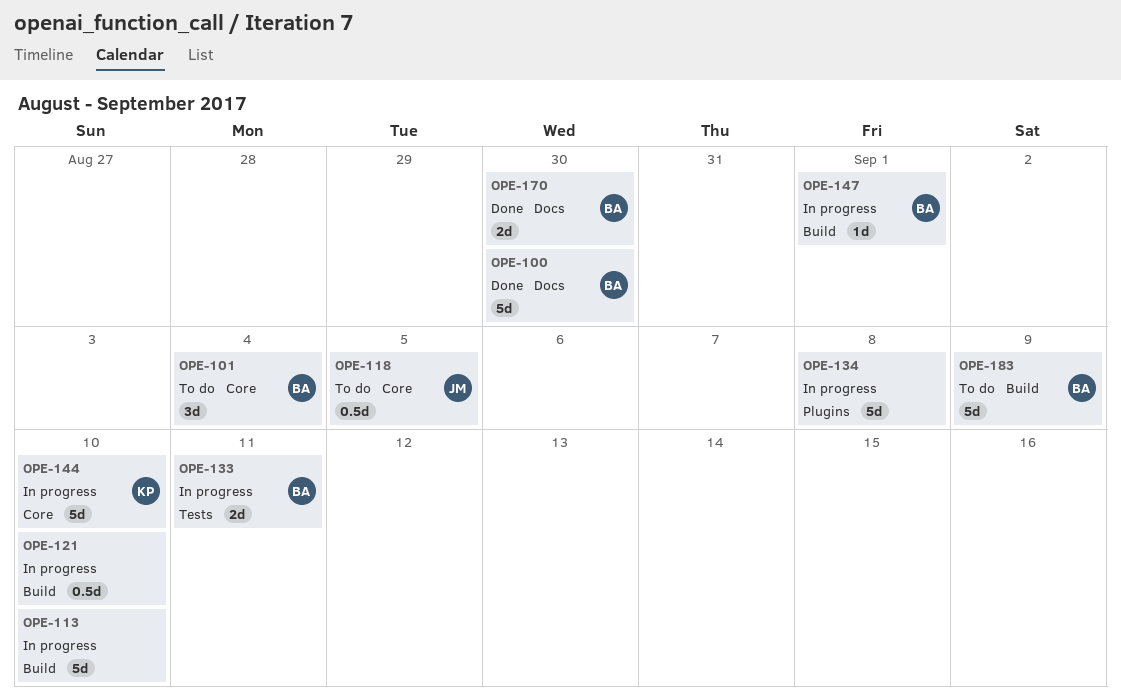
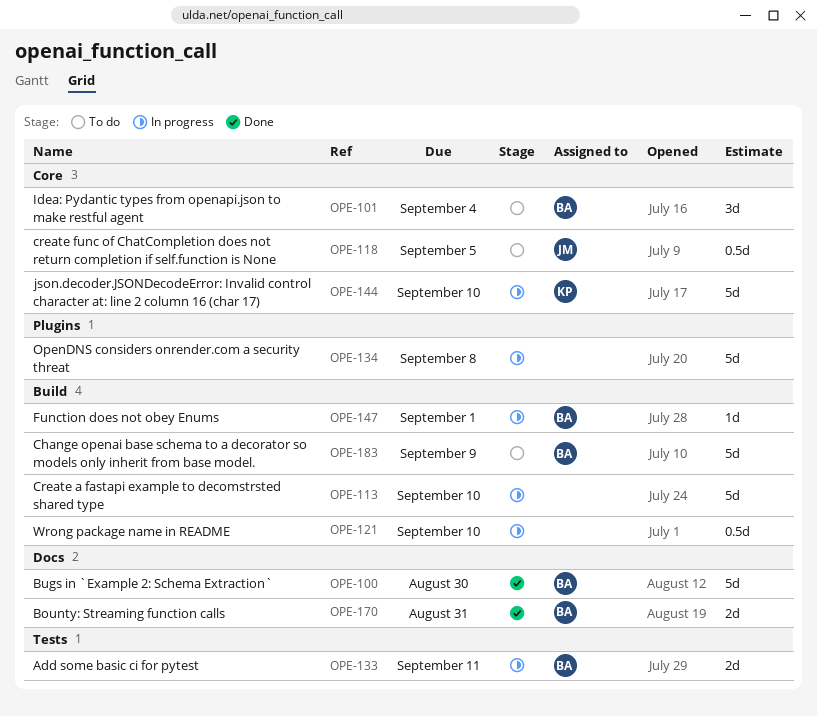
OPE-170, due: Aug 30 -> Aug 31

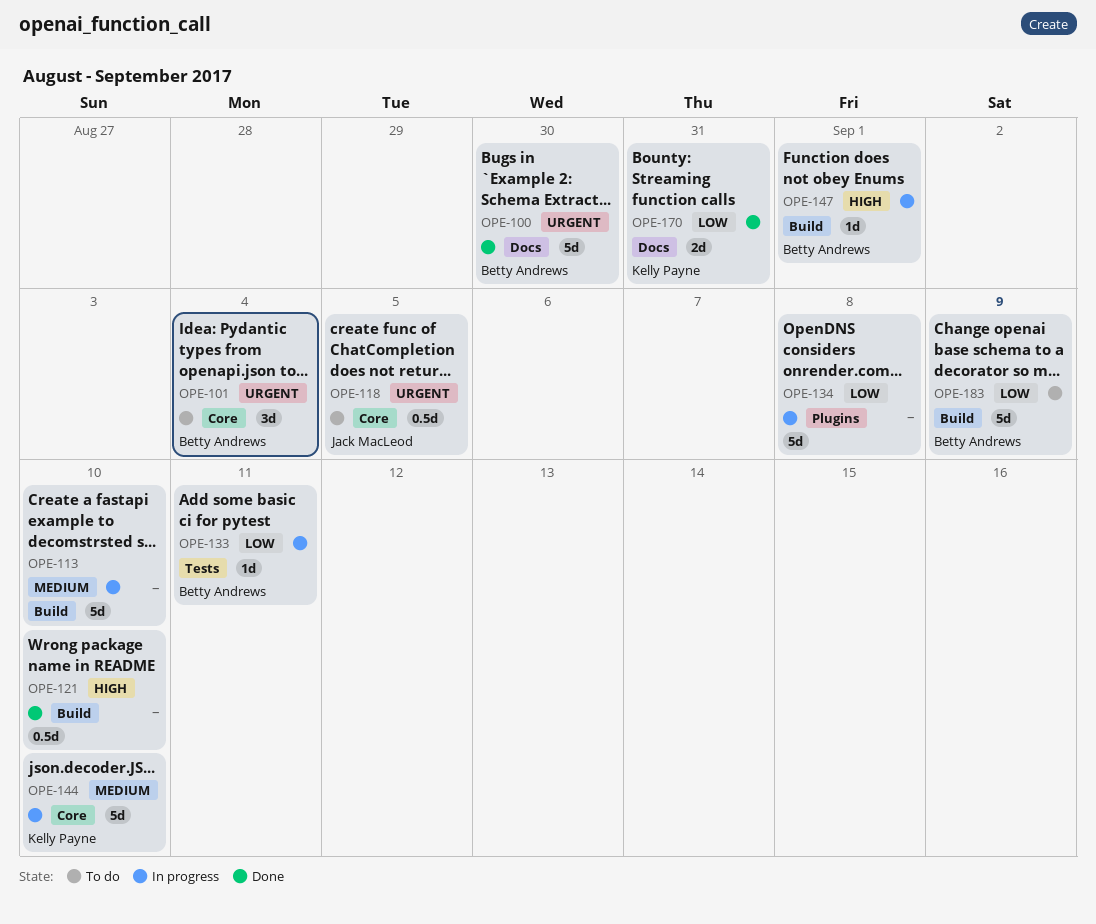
OPE-121, status: In progress -> Done
OPE-133, estimate: 2d -> 1d
OPE-170, owner: Betty Andrews -> Kelly Payne

